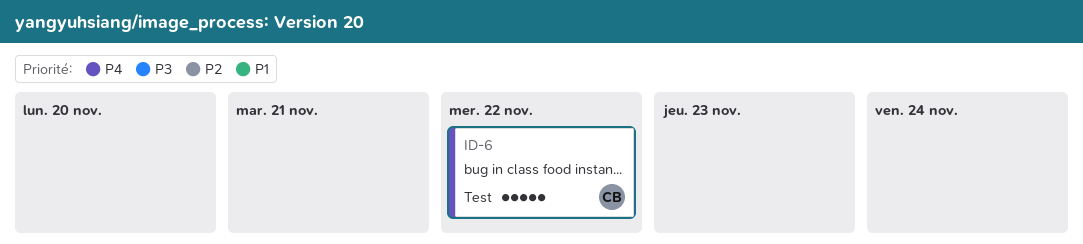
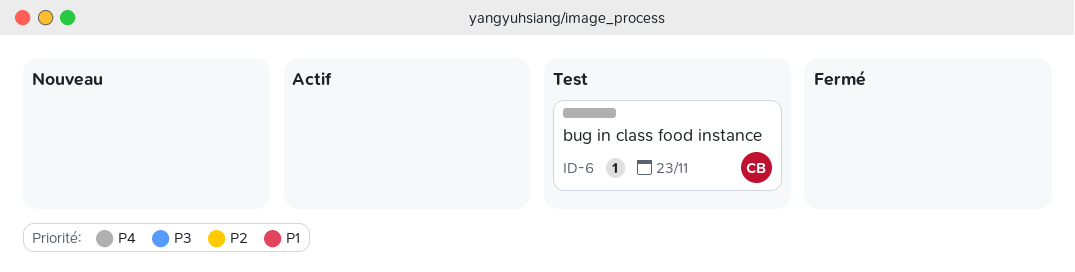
ID-6, estimate: 5 -> 1
ID-6, due: Nov 22 -> Nov 23

